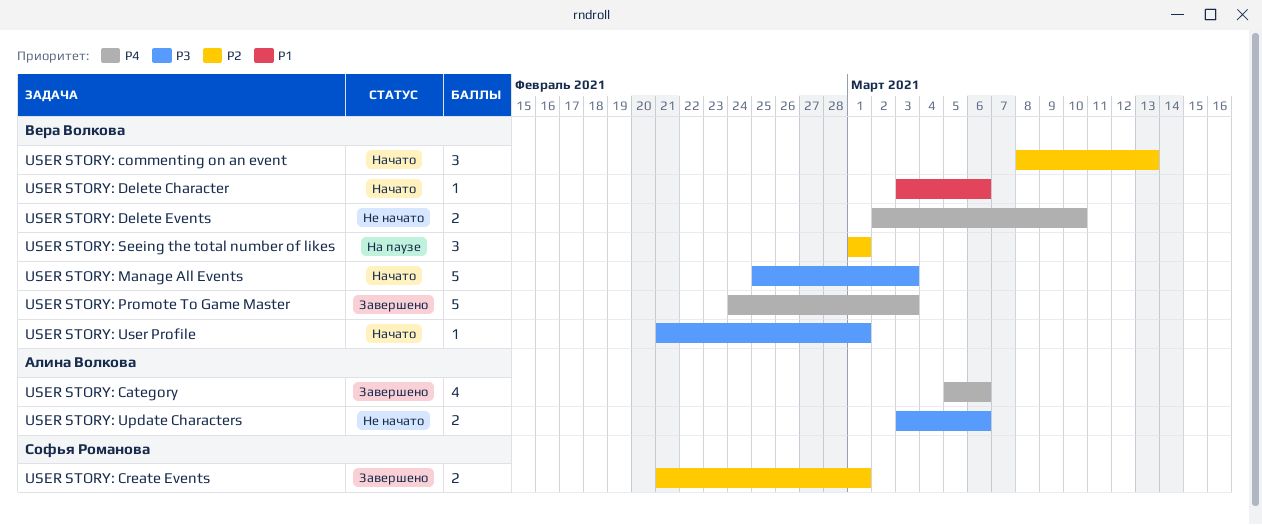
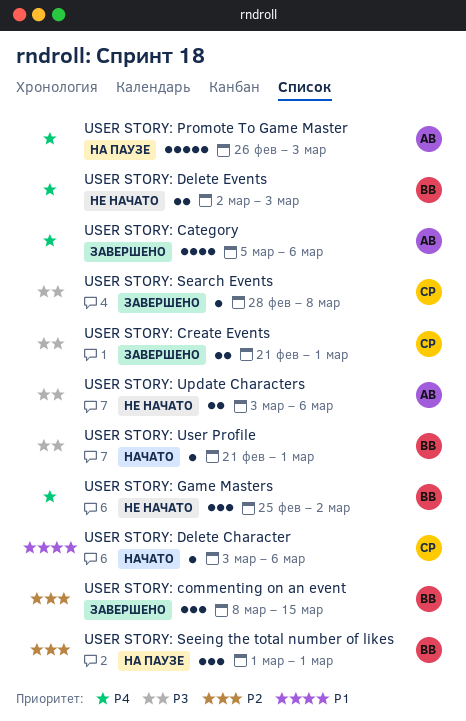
USER STORY: commenting on an event, status: Начато -> Завершено
USER STORY: commenting on an event, due: Mar 13 -> Mar 15
USER STORY: Create Events, priority: P2 -> P3
USER STORY: Delete Character, owner: Вера Волкова -> Софья Романова
USER STORY: Delete Events, due: Mar 10 -> Mar 3
USER STORY: Game Masters: none -> present
USER STORY: Manage All Events: present -> none
USER STORY: Promote To Game Master, status: Завершено -> На паузе
USER STORY: Promote To Game Master, owner: Вера Волкова -> Алина Волкова
USER STORY: Promote To Game Master, start: Feb 24 -> Feb 26
USER STORY: Search Events: none -> present

